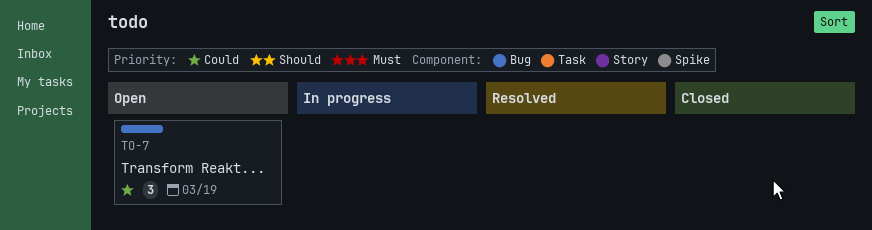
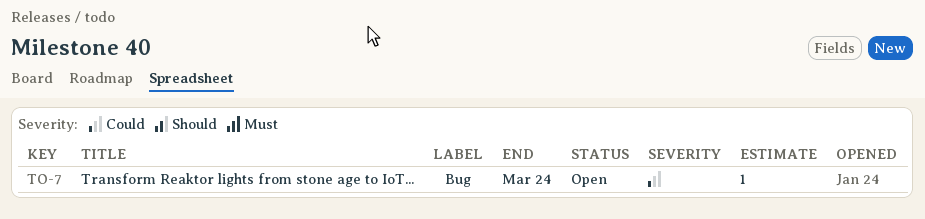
TO-7, estimate: 3 -> 1
TO-7, due: Mar 19 -> Mar 24

